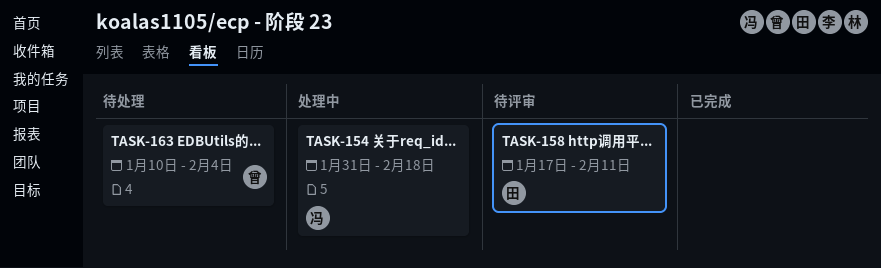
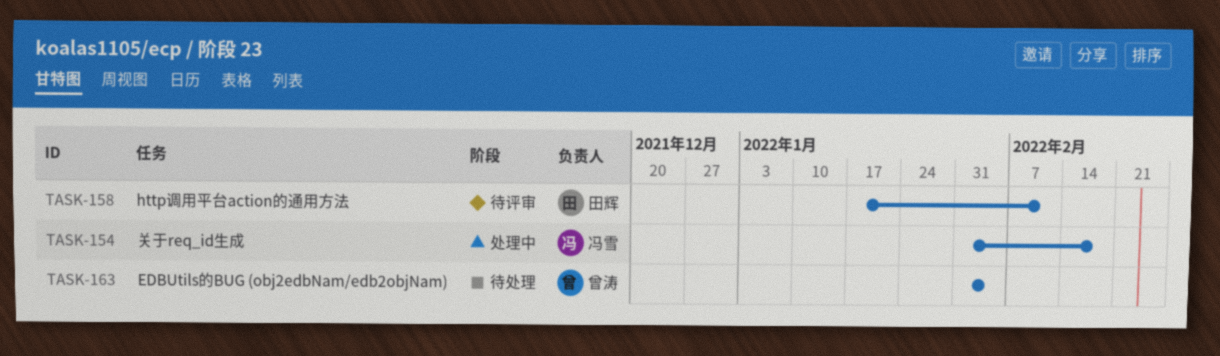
TASK-163, start: Jan 10 -> Jan 31

